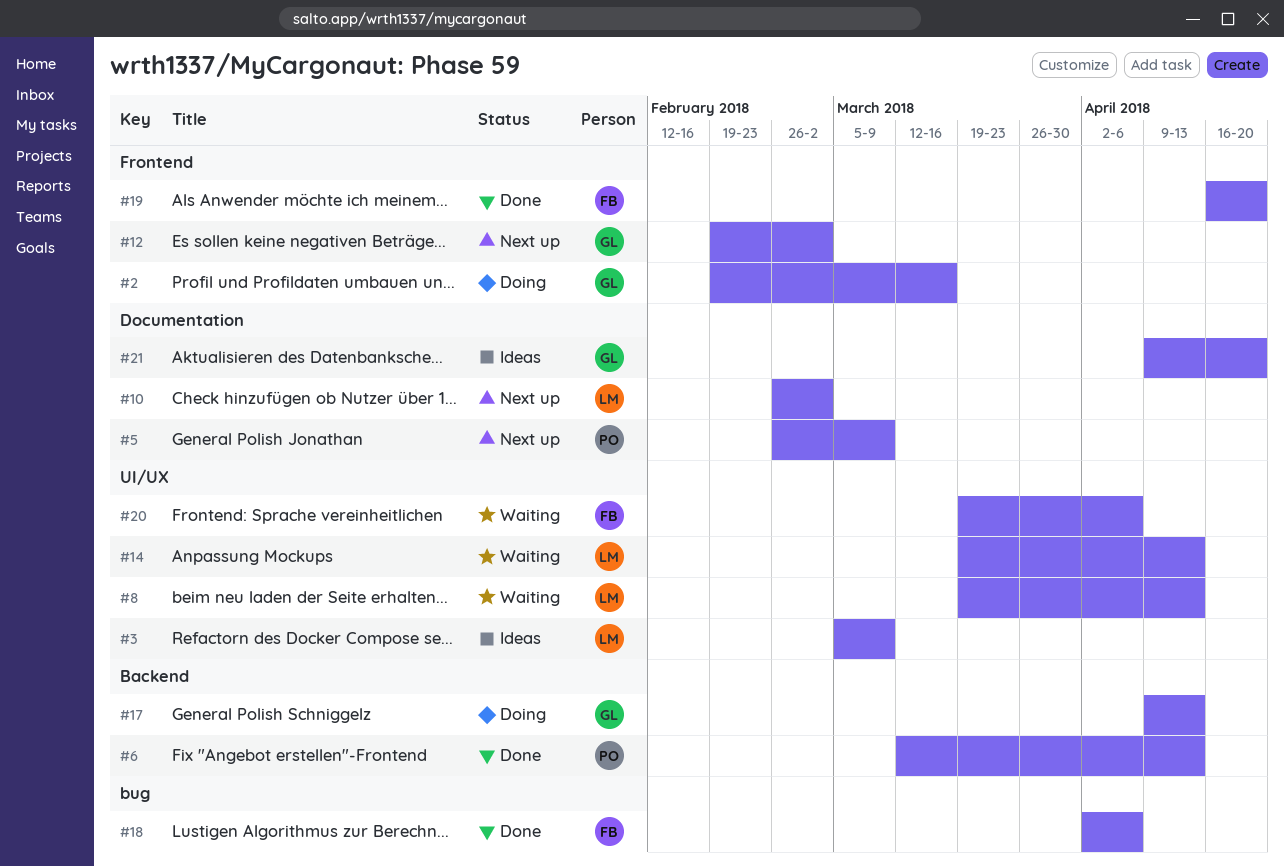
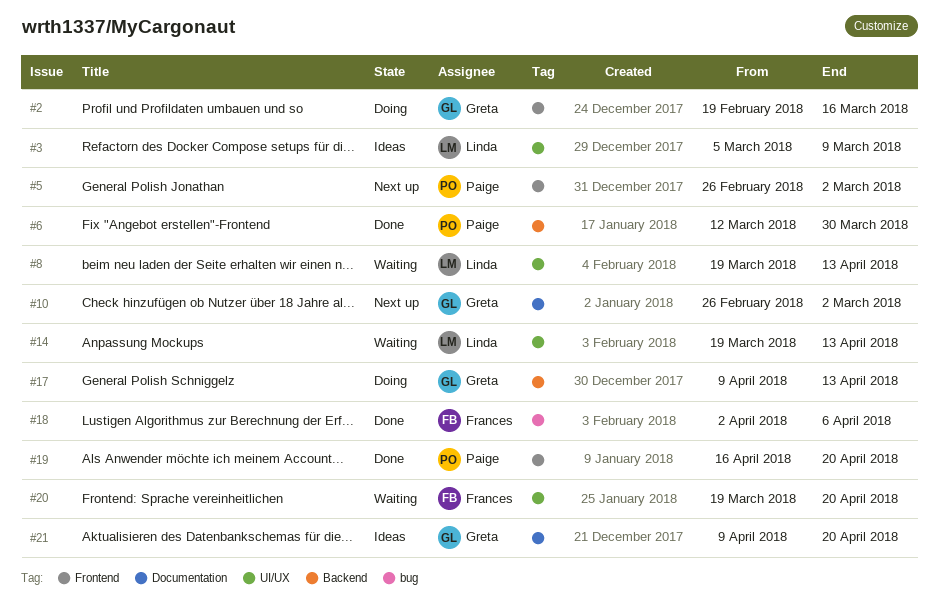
#5, label: Documentation -> Frontend
#5, due: Mar 9 -> Mar 2
#6, due: Apr 13 -> Mar 30
#10, owner: Linda -> Greta
#12: present -> none
#19, owner: Frances -> Paige
#20, due: Apr 6 -> Apr 20

